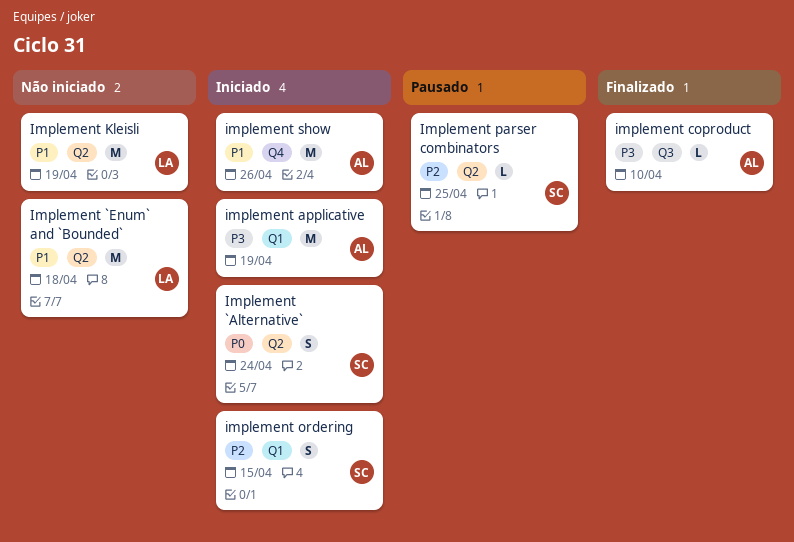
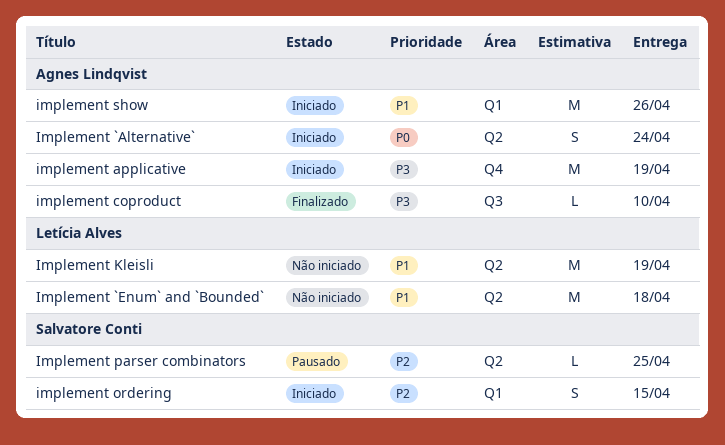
Implement `Alternative`, owner: Salvatore Conti -> Agnes Lindqvist
implement applicative, label: Q1 -> Q4
implement show, label: Q4 -> Q1

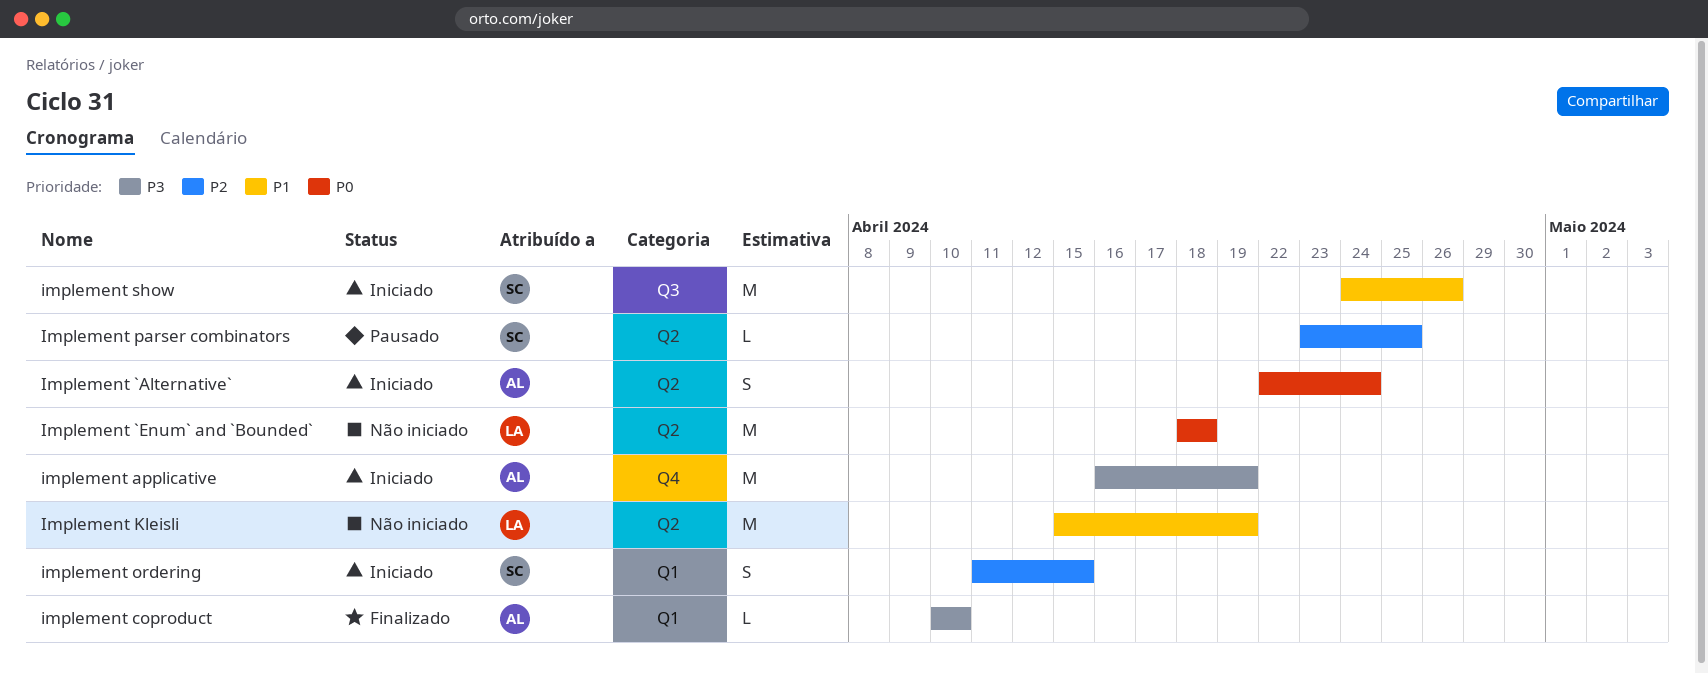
Implement `Enum` and `Bounded`, priority: P1 -> P0
implement coproduct, label: Q3 -> Q1
implement show, owner: Agnes Lindqvist -> Salvatore Conti
implement show, label: Q1 -> Q3

